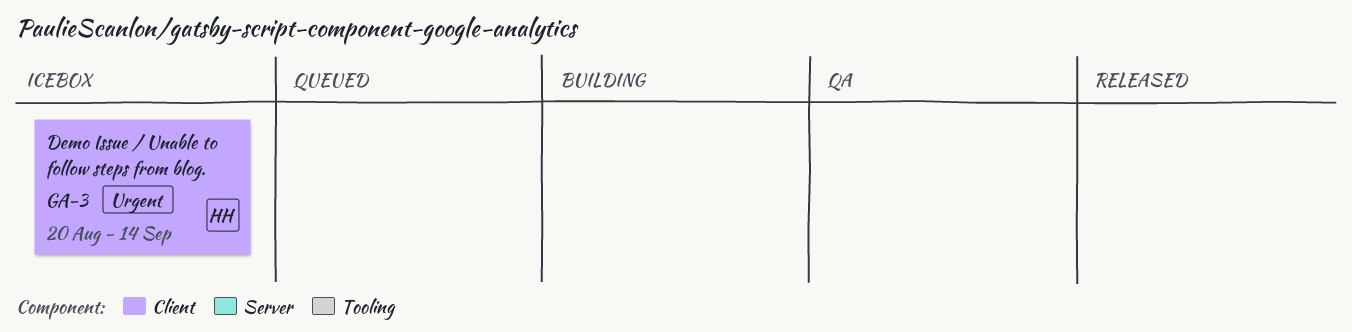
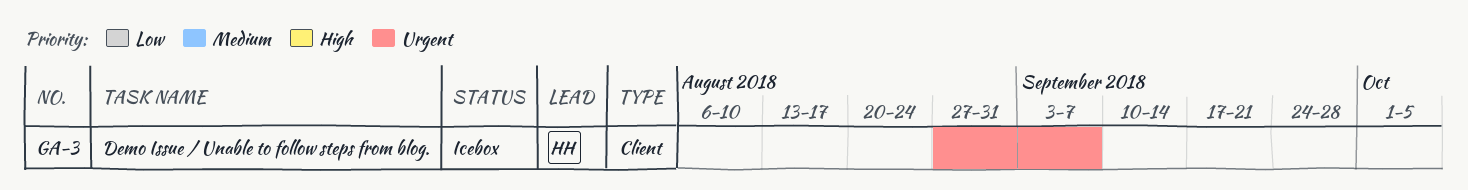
GA-3, start: Aug 20 -> Aug 27
GA-3, due: Sep 14 -> Sep 7

